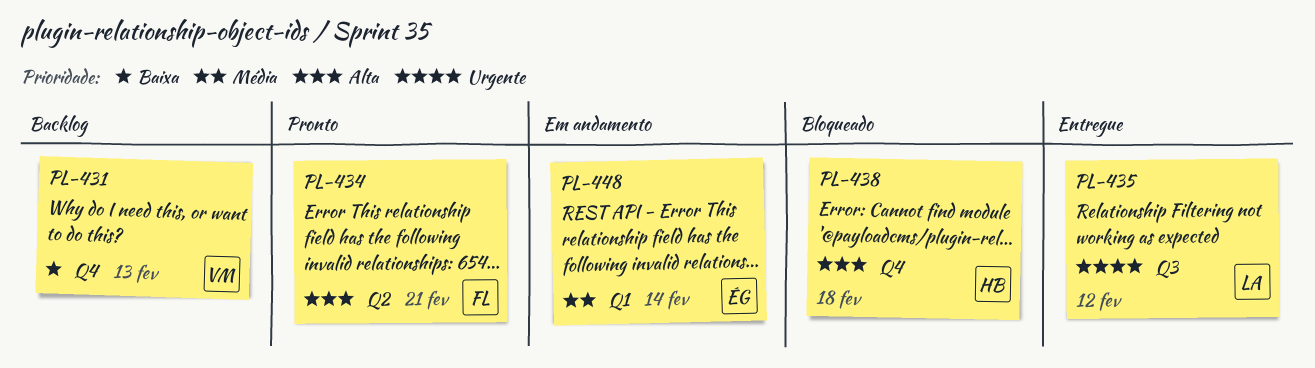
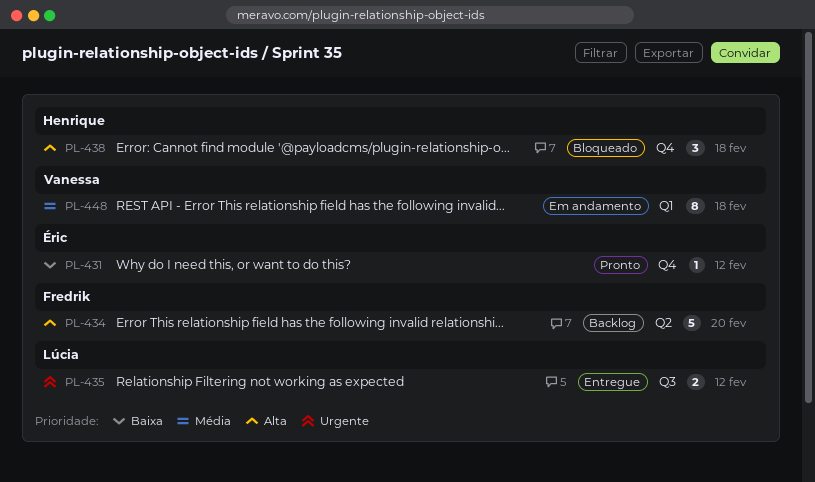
PL-431, status: Backlog -> Pronto
PL-431, owner: Vanessa -> Éric
PL-431, due: Feb 13 -> Feb 12
PL-434, status: Pronto -> Backlog
PL-434, due: Feb 21 -> Feb 20
PL-448, owner: Éric -> Vanessa
PL-448, due: Feb 14 -> Feb 18

